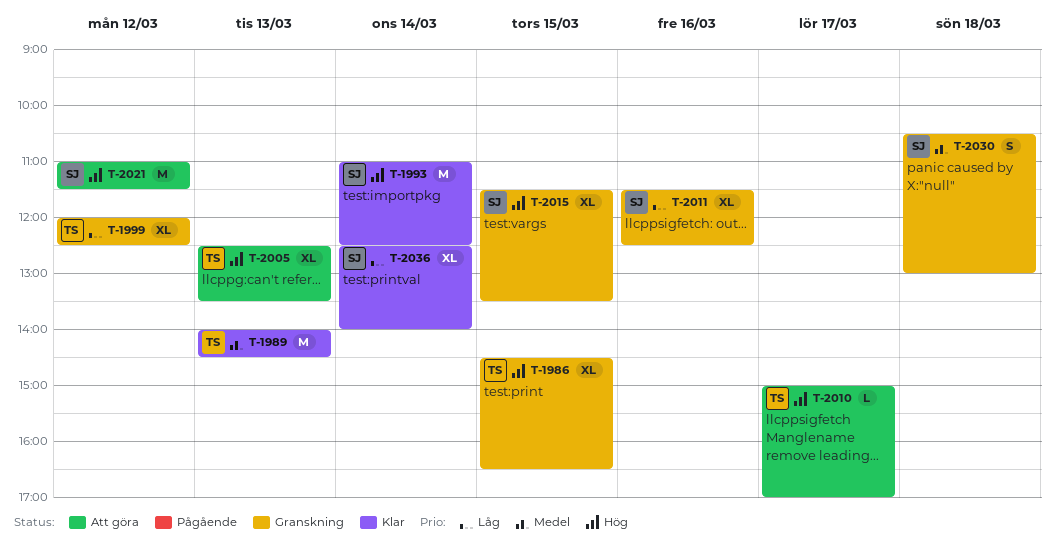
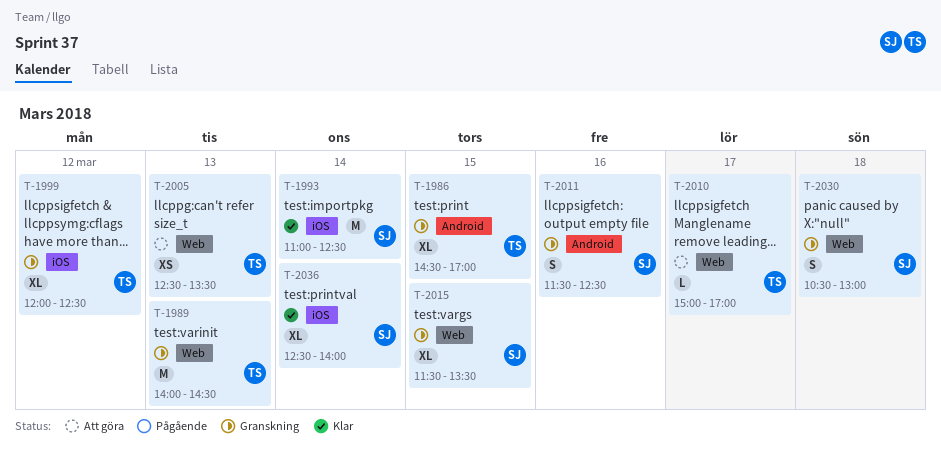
T-1986, ends: 16:30 -> 17:00
T-1989, status: Klar -> Granskning
T-2005, estimate: XL -> XS
T-2011, estimate: XL -> S
T-2021: present -> none

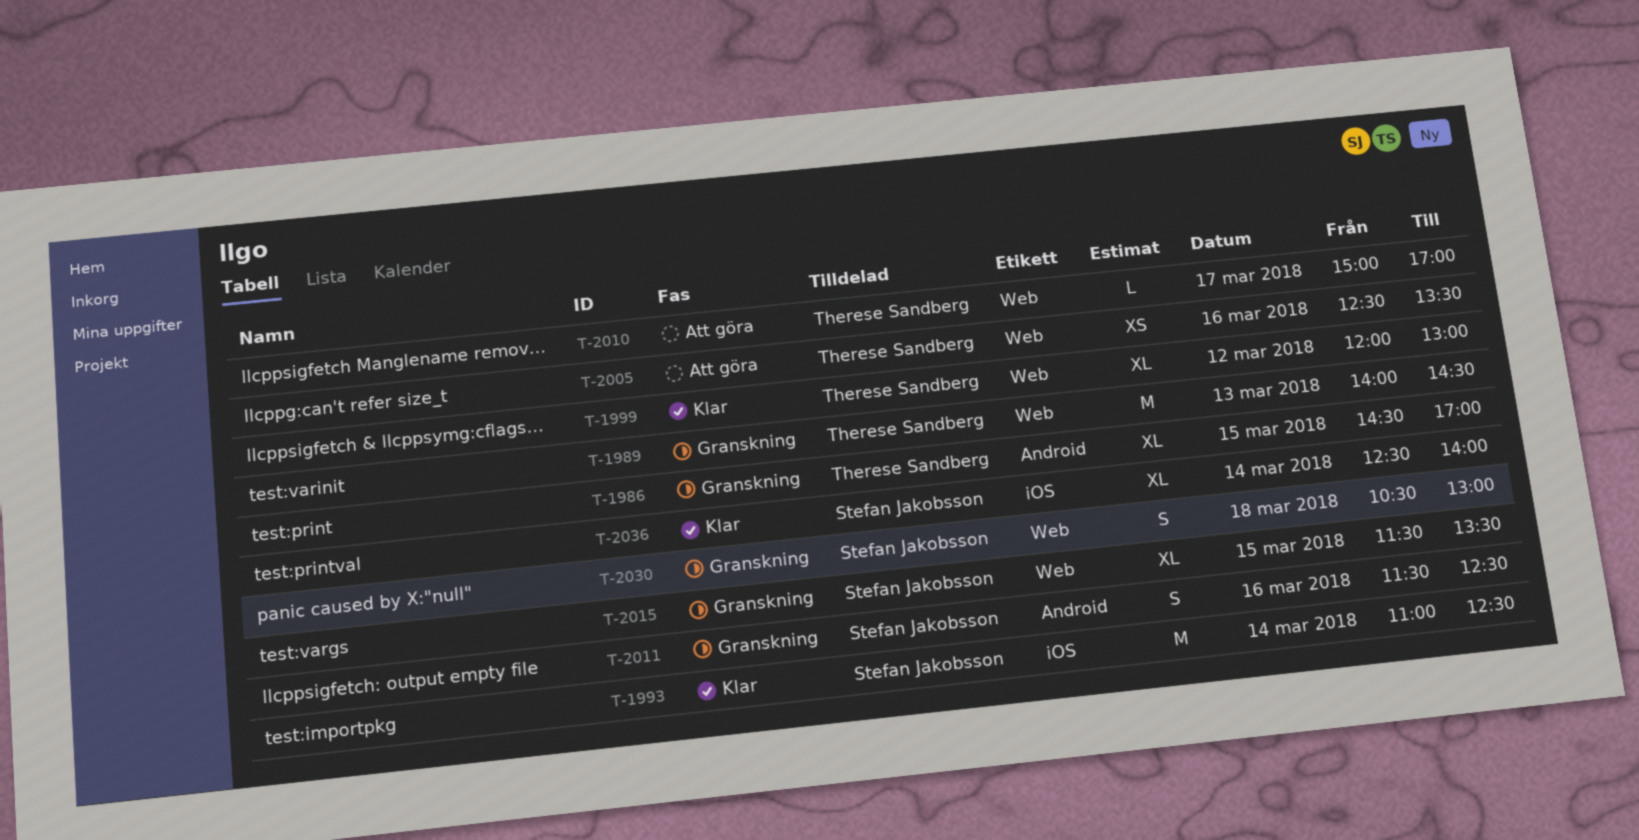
T-1999, status: Granskning -> Klar
T-1999, label: iOS -> Web
T-1999, ends: 12:30 -> 13:00
T-2005, day: Mar 13 -> Mar 16

